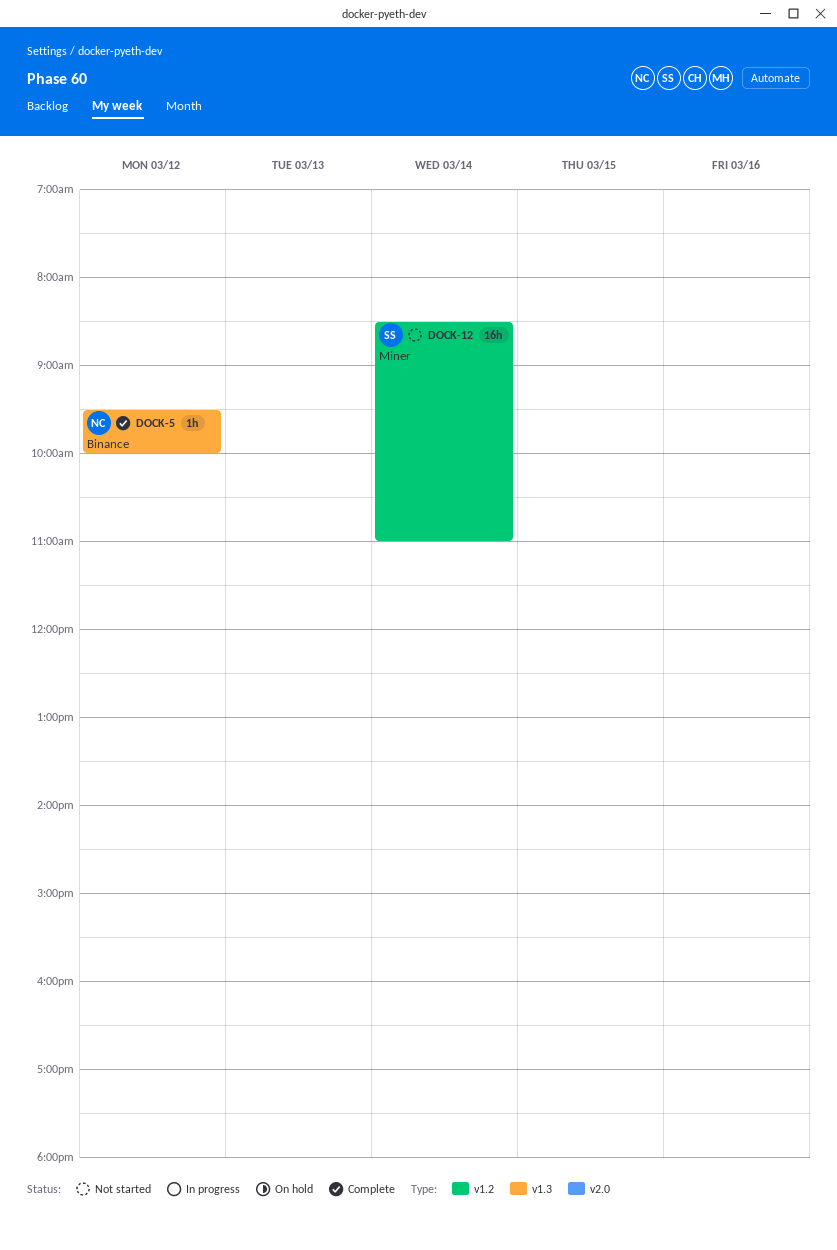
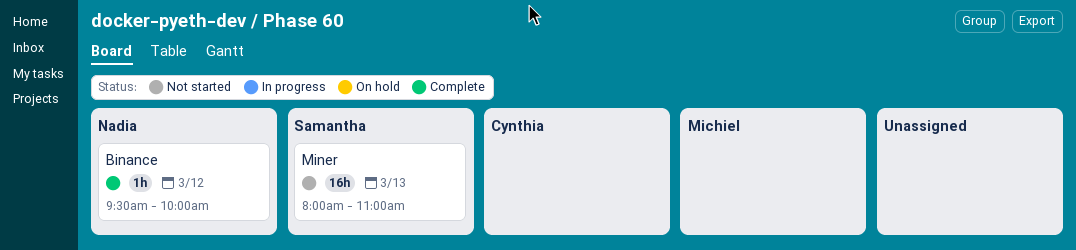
Miner, day: Mar 14 -> Mar 13
Miner, begins: 08:30 -> 08:00

